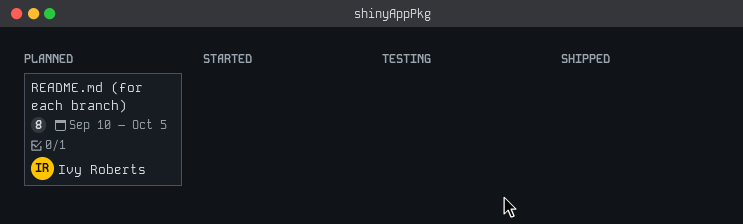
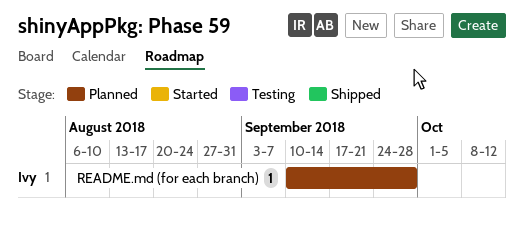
README.md (for each branch), estimate: 8 -> 1
README.md (for each branch), due: Oct 5 -> Sep 28

